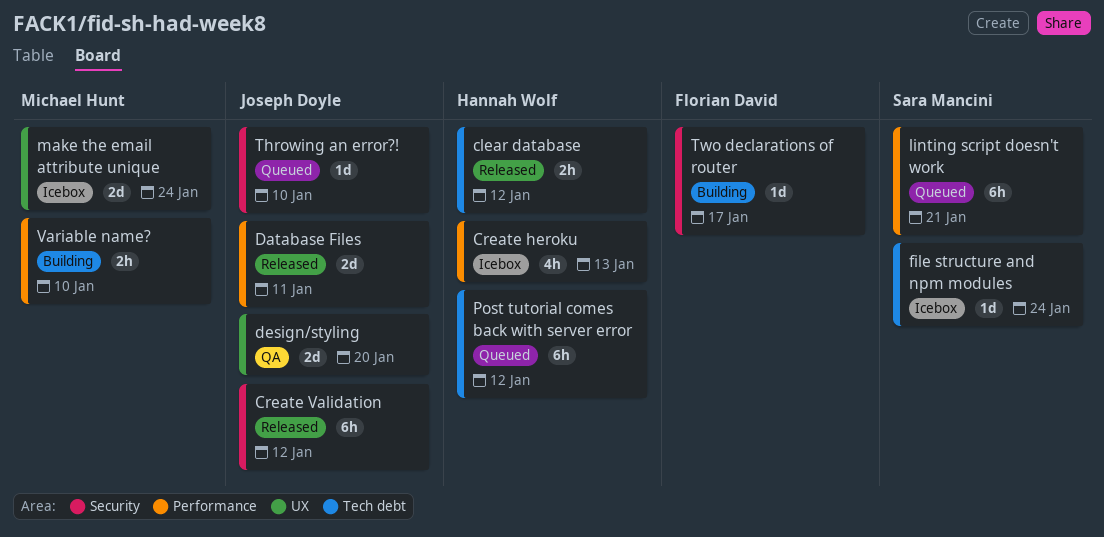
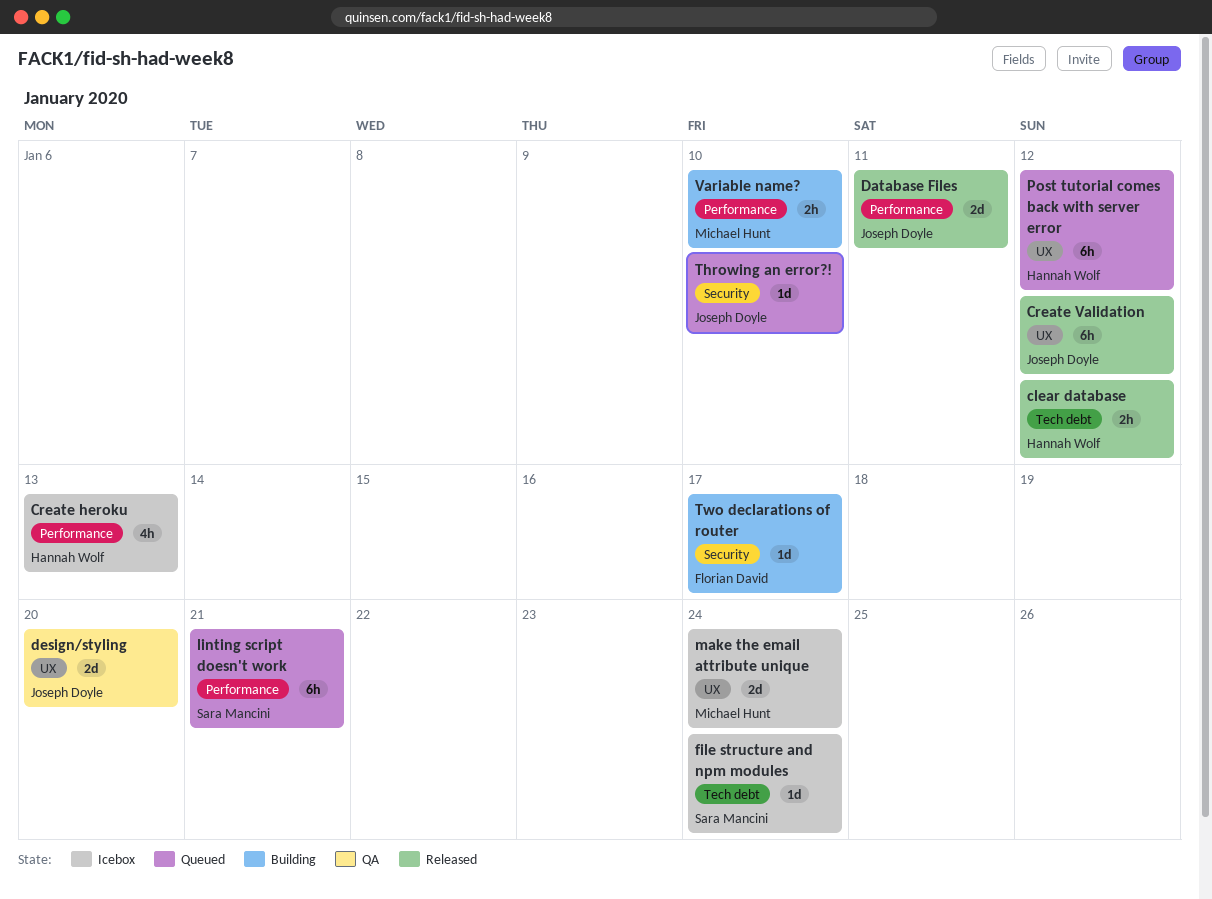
Create Validation, label: Security -> UX
Post tutorial comes back with server error, label: Tech debt -> UX

